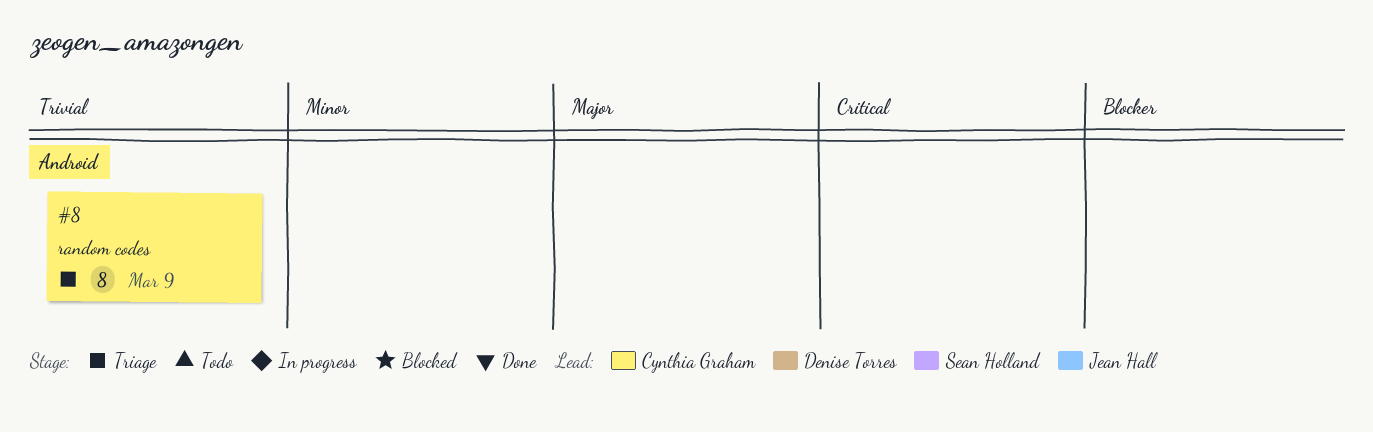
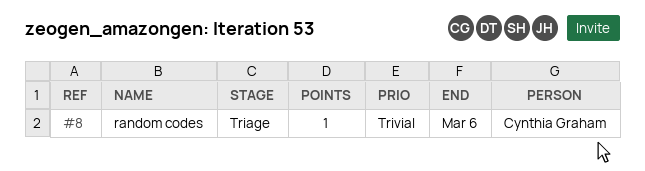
#8, estimate: 8 -> 1
#8, due: Mar 9 -> Mar 6

